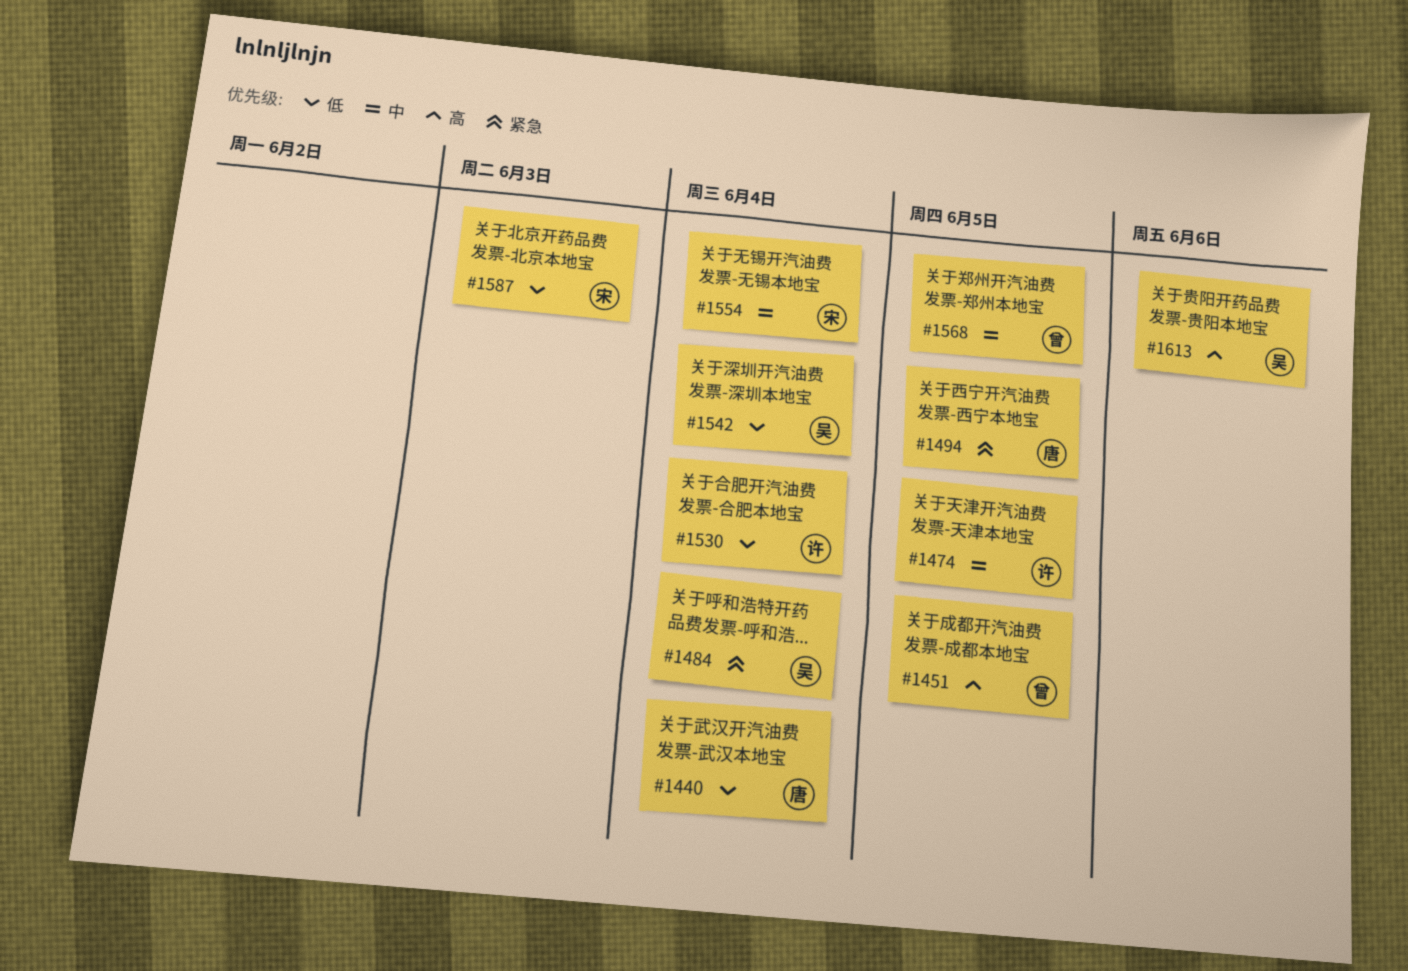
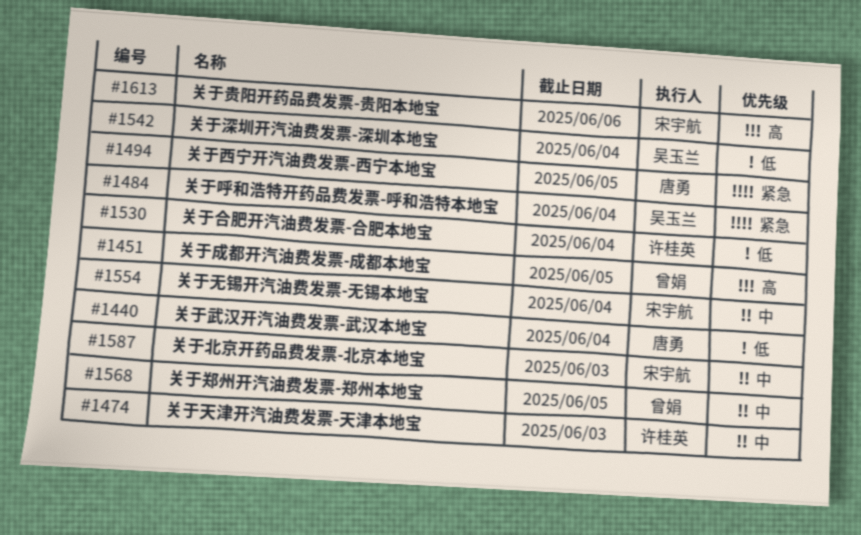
#1474, due: Jun 5 -> Jun 3
#1587, priority: 低 -> 中
#1613, owner: 吴玉兰 -> 宋宇航

